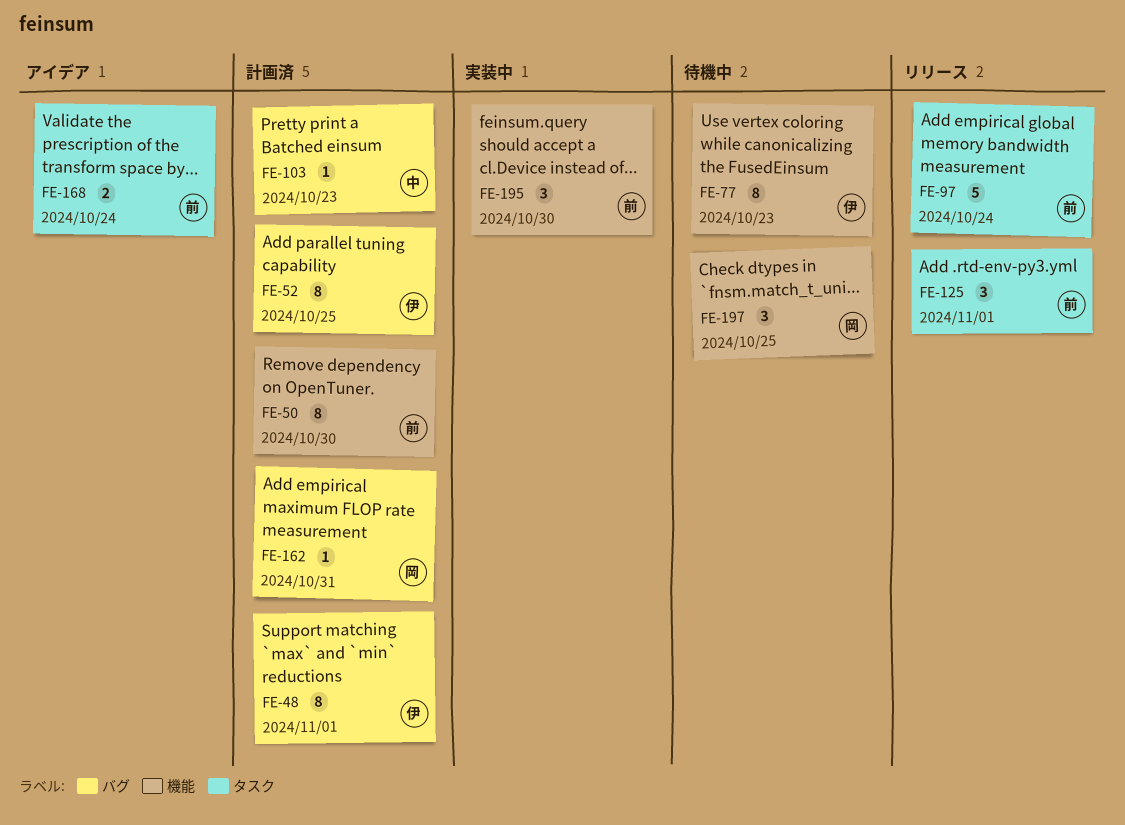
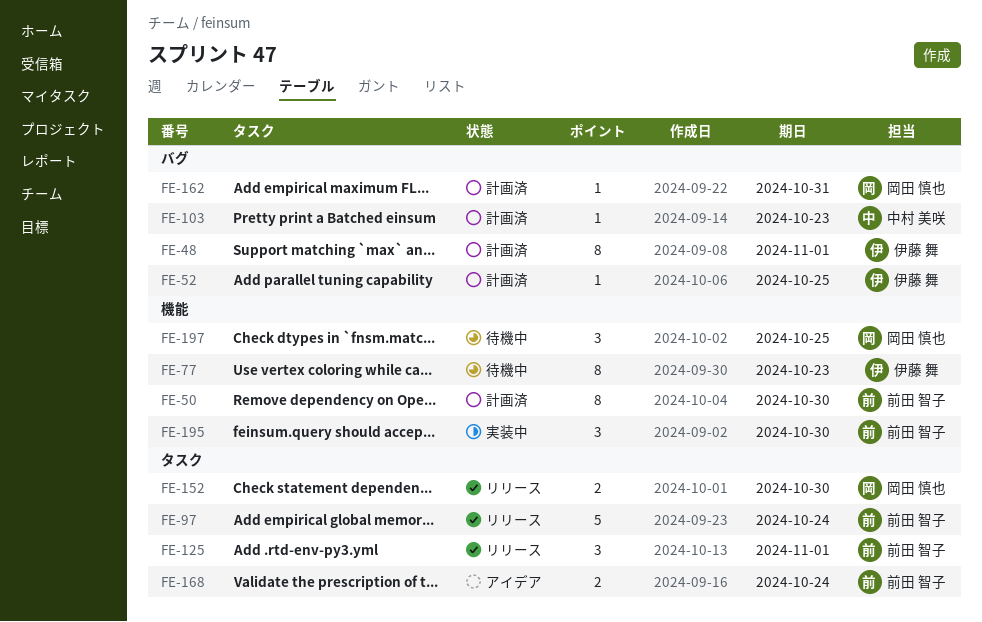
FE-52, estimate: 8 -> 1
FE-152: none -> present

